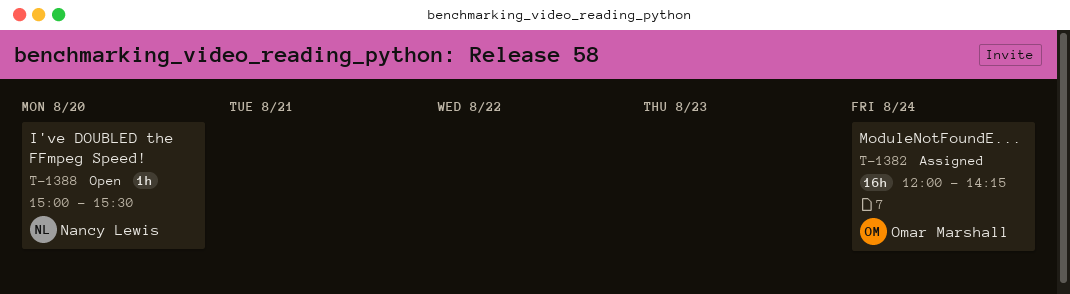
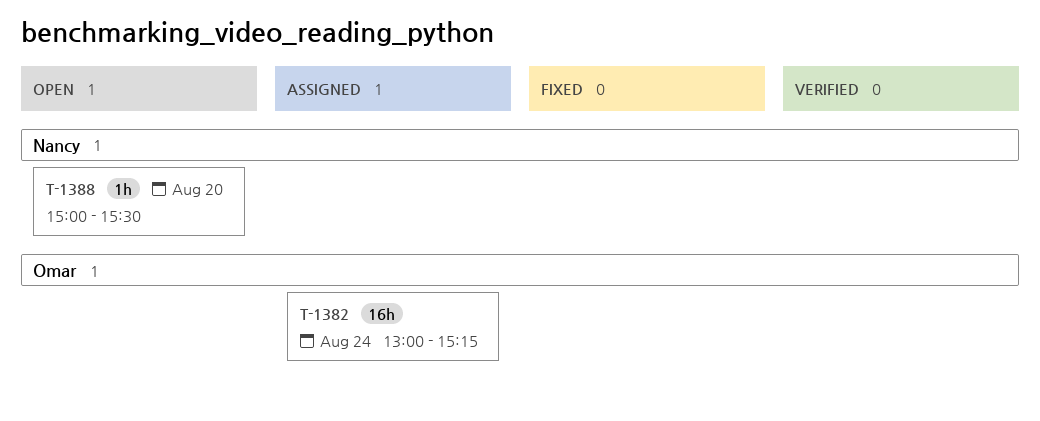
T-1382, begins: 12:00 -> 13:00
T-1382, ends: 14:15 -> 15:15

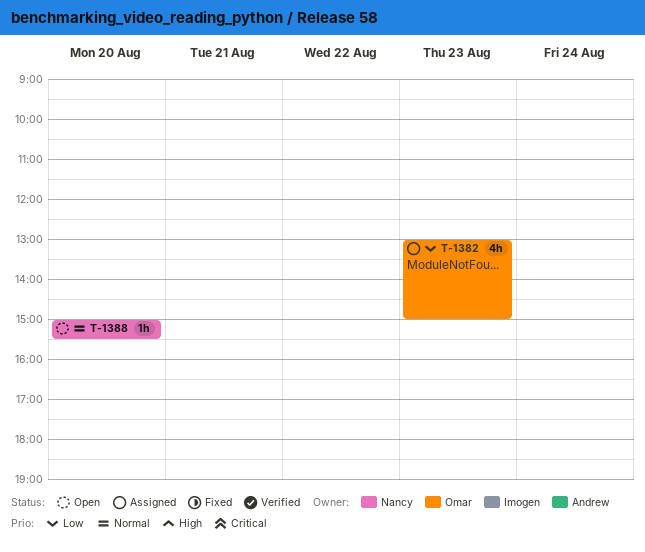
T-1382, estimate: 16h -> 4h
T-1382, day: Aug 24 -> Aug 23
T-1382, ends: 15:15 -> 15:00

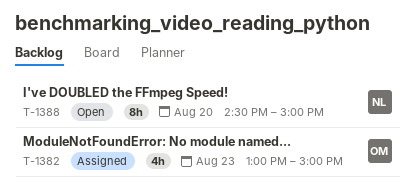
T-1388, estimate: 1h -> 8h
T-1388, begins: 15:00 -> 14:30
T-1388, ends: 15:30 -> 15:00

